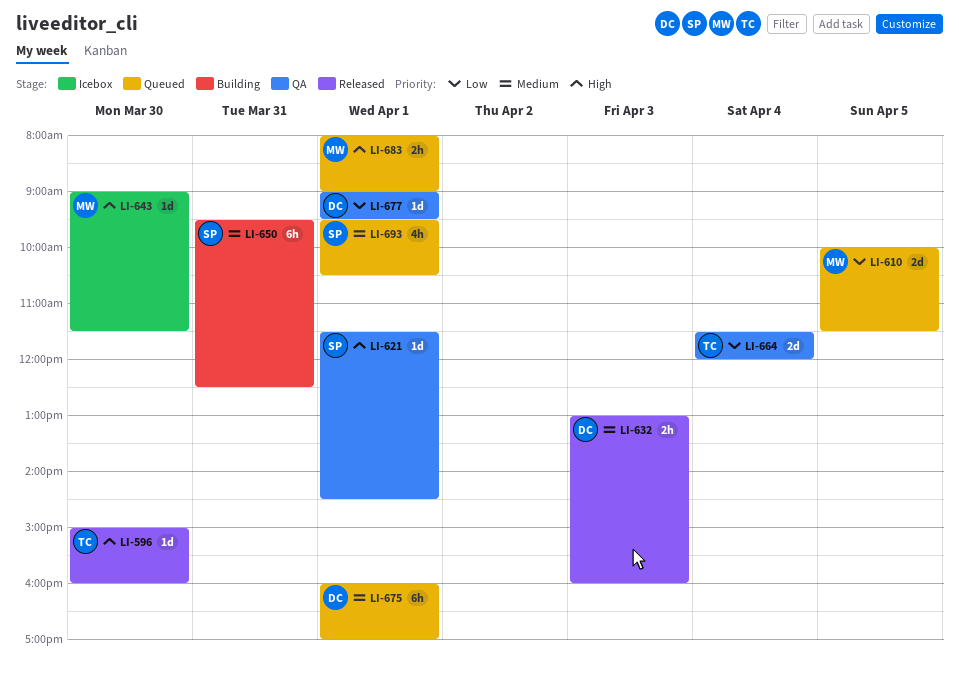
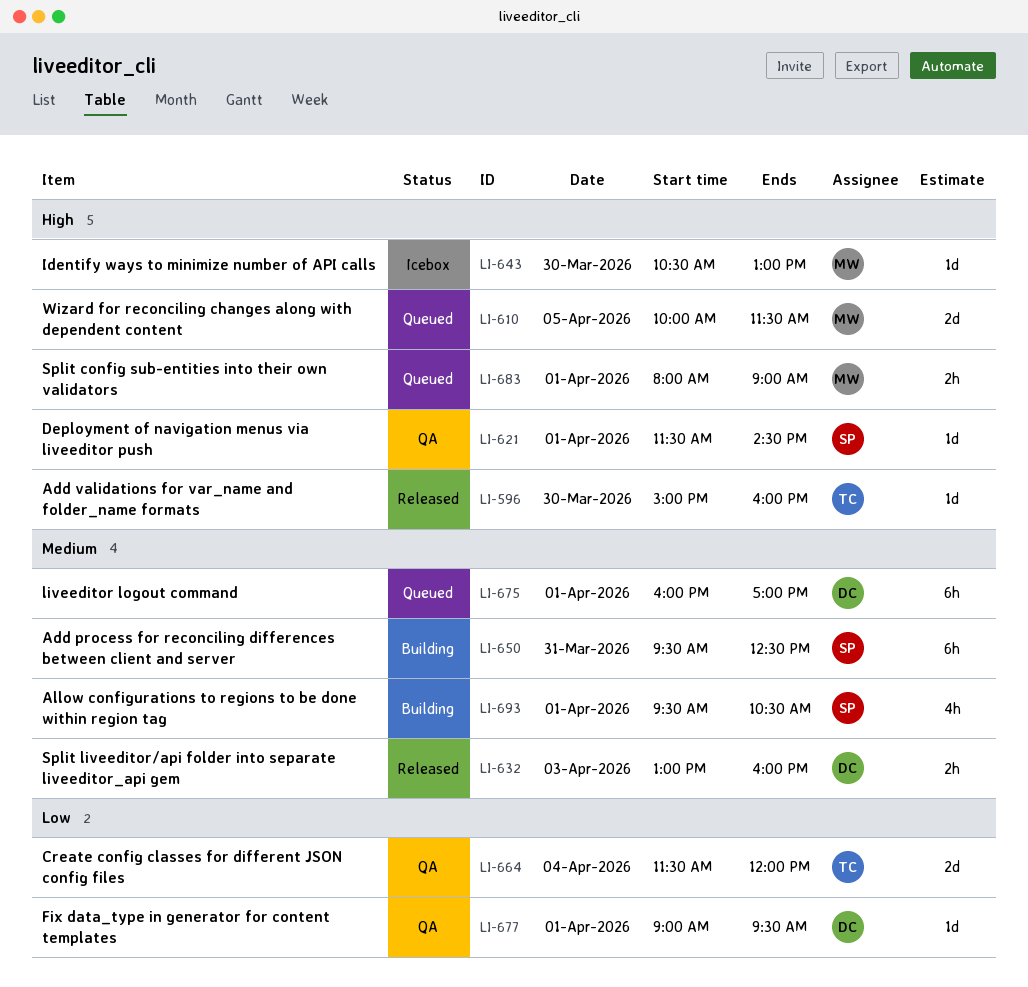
LI-610, priority: Low -> High
LI-643, begins: 09:00 -> 10:30
LI-643, ends: 11:30 -> 13:00
LI-693, status: Queued -> Building

